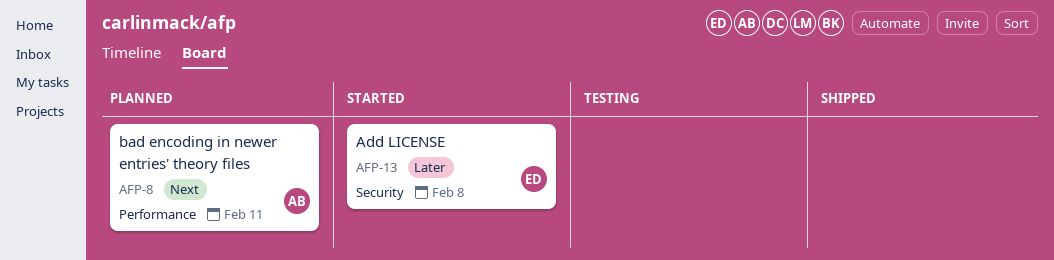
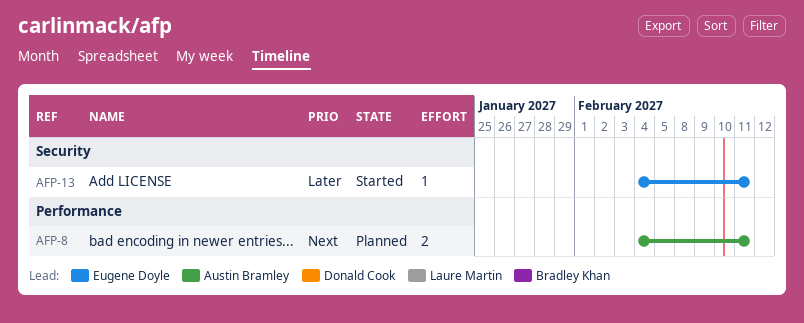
AFP-13, due: Feb 8 -> Feb 11

